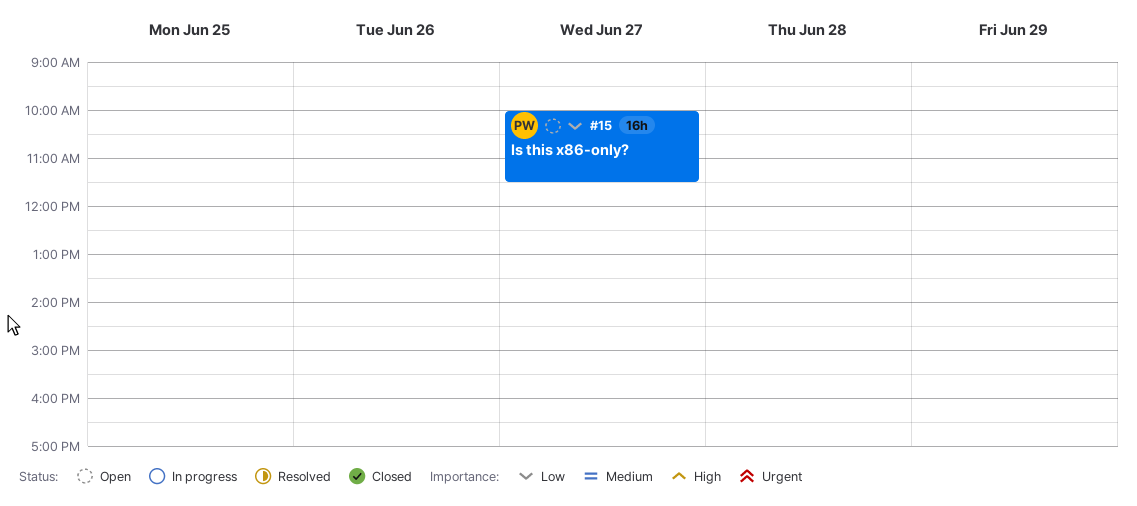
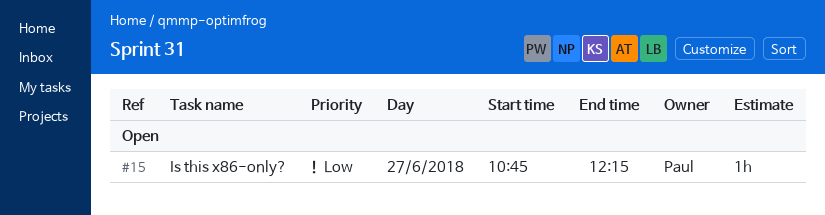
#15, estimate: 16h -> 1h
#15, begins: 10:00 -> 10:45
#15, ends: 11:30 -> 12:15

